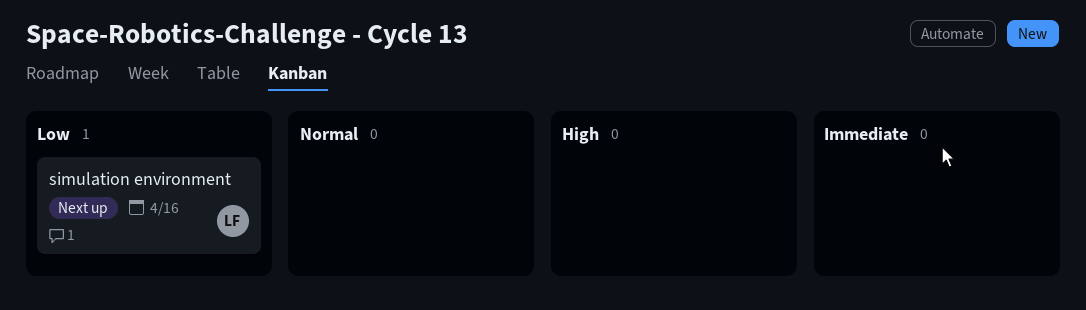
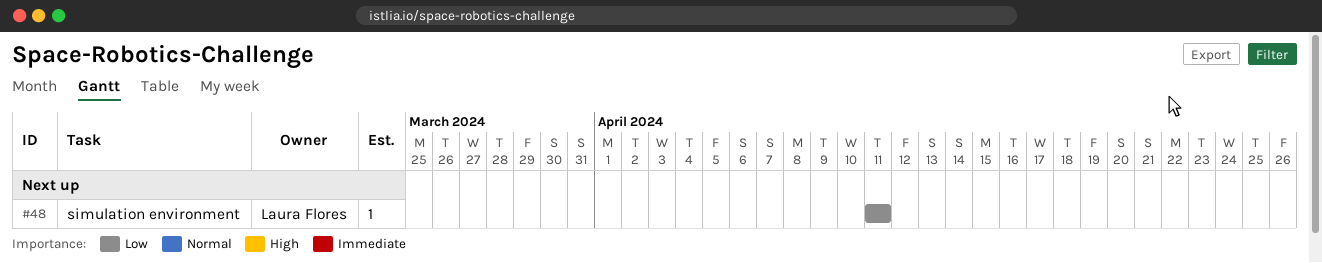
simulation environment, due: Apr 16 -> Apr 11

